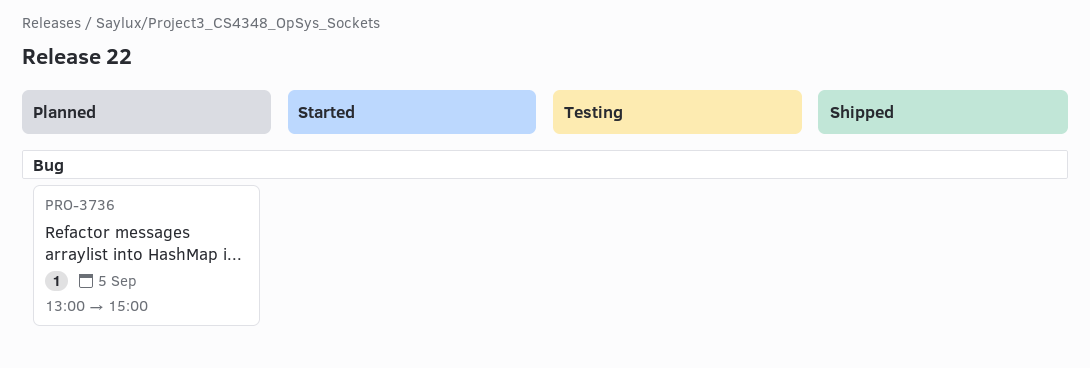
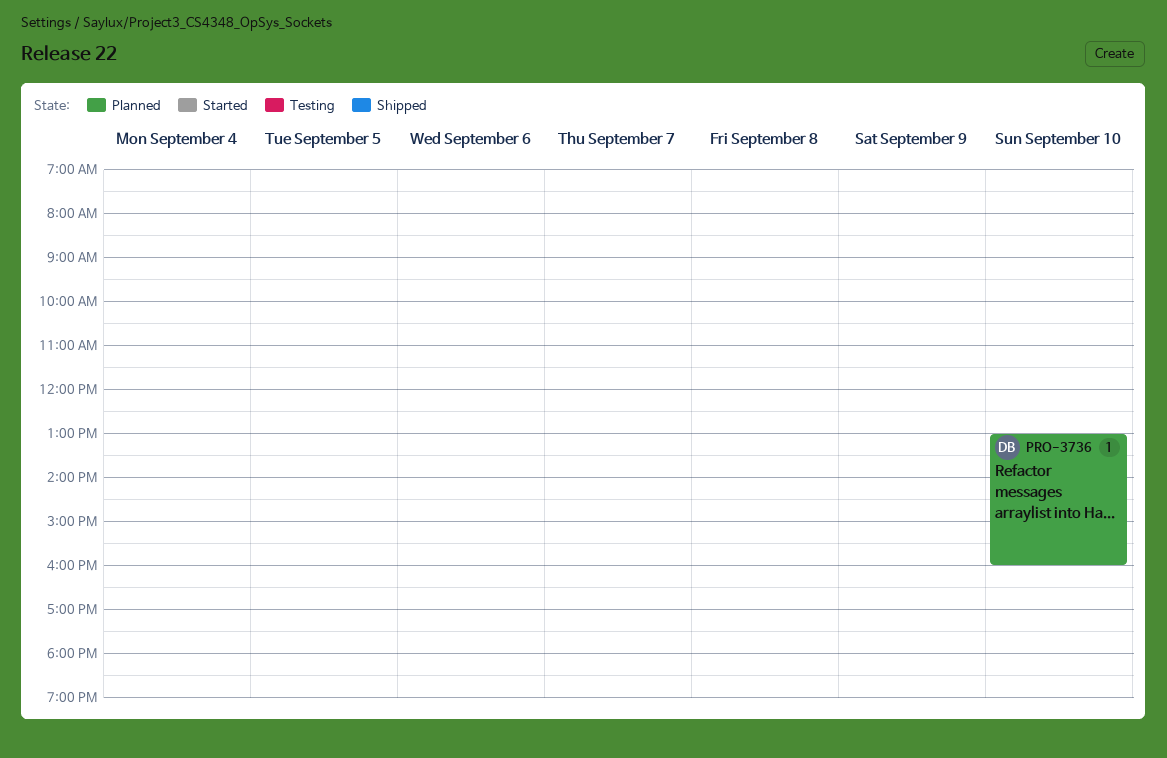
PRO-3736, day: Sep 5 -> Sep 10
PRO-3736, ends: 15:00 -> 16:00

